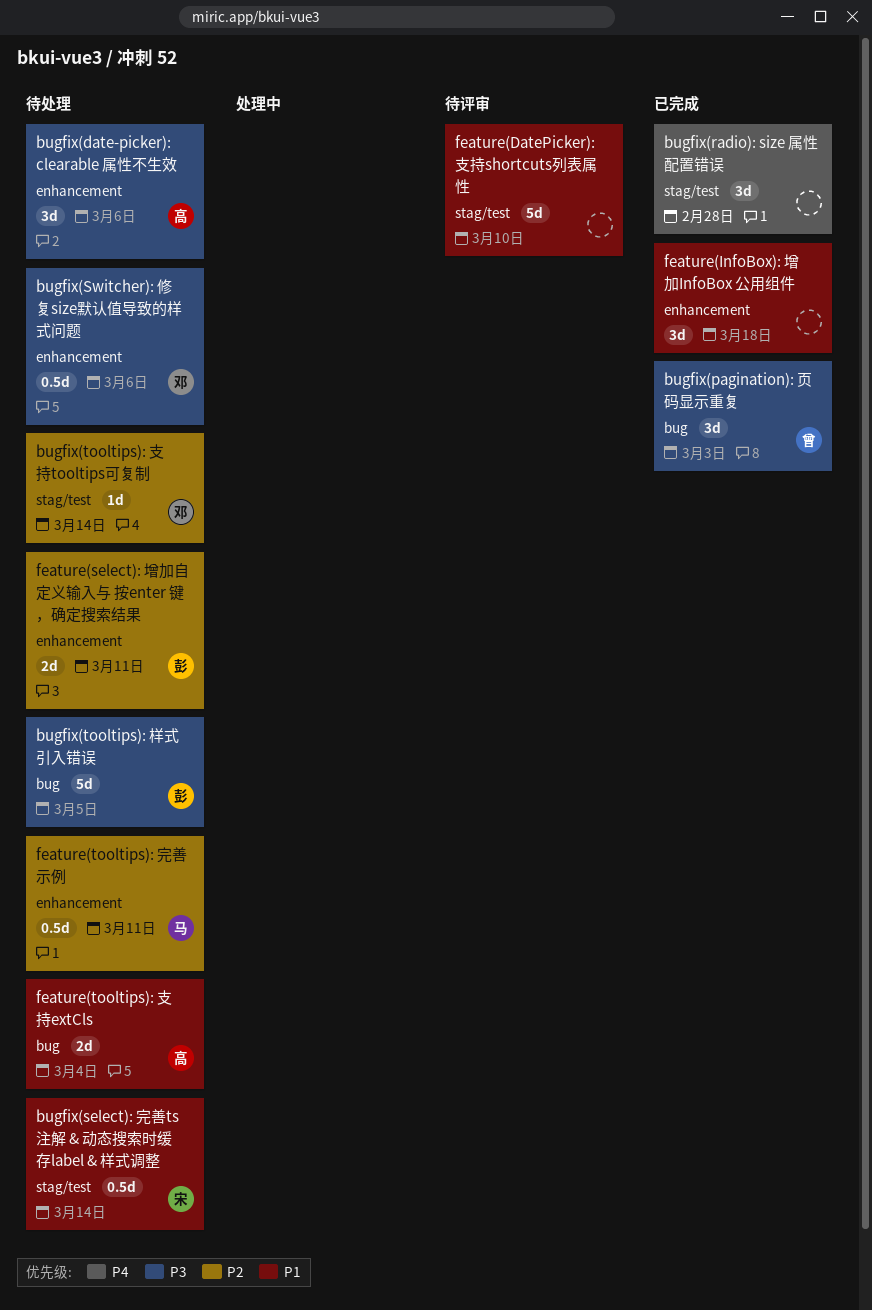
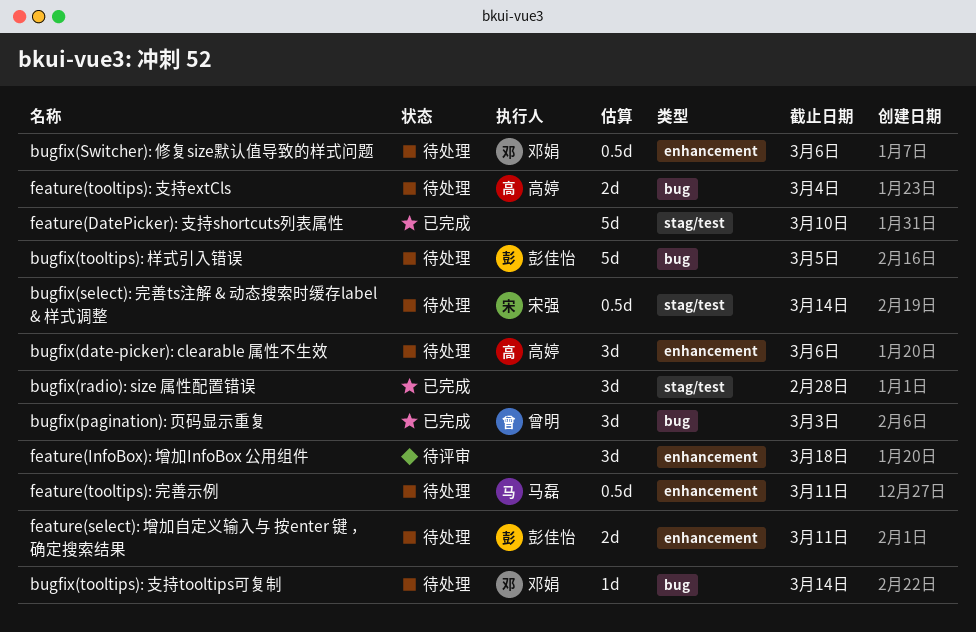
bugfix(tooltips): 支持tooltips可复制, label: stag/test -> bug
feature(DatePicker): 支持shortcuts列表属性, status: 待评审 -> 已完成
feature(InfoBox): 增加InfoBox 公用组件, status: 已完成 -> 待评审

